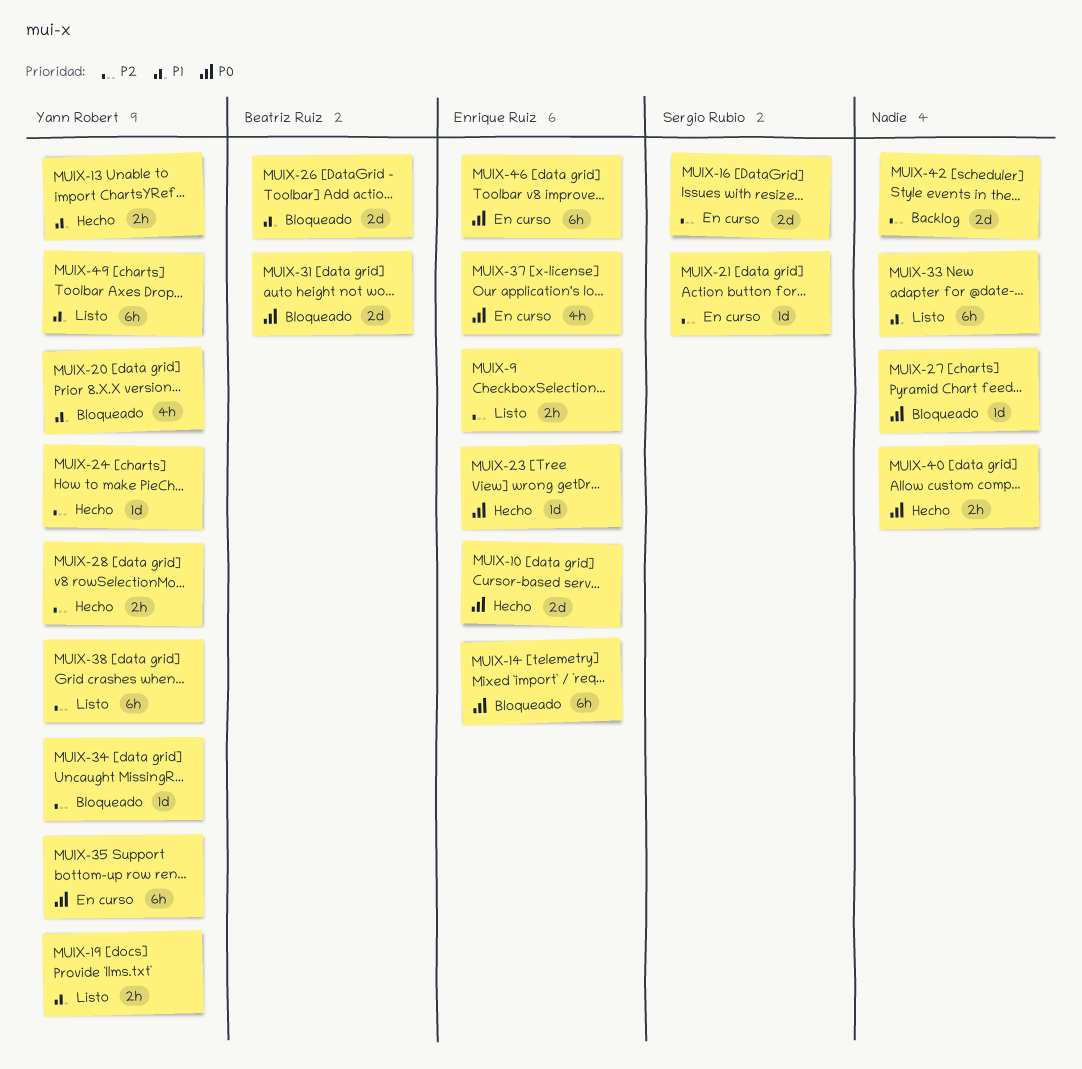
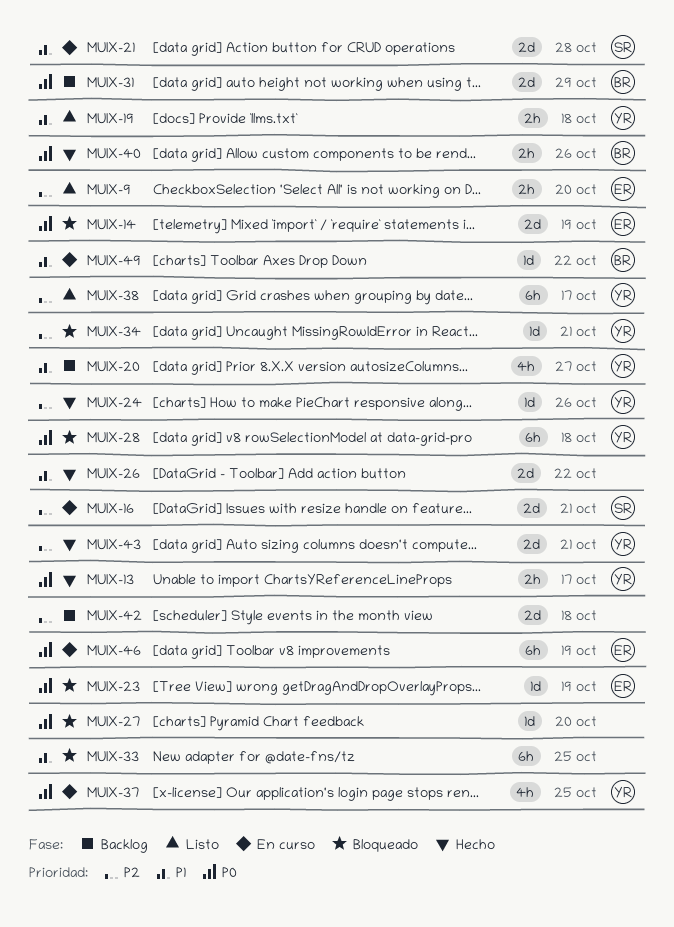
MUIX-10: present -> none
MUIX-13, priority: P1 -> P0
MUIX-14, estimate: 6h -> 2d
MUIX-20, status: Bloqueado -> Backlog
MUIX-21, priority: P2 -> P1
MUIX-21, estimate: 1d -> 2d
MUIX-23, status: Hecho -> Bloqueado
MUIX-26, status: Bloqueado -> Hecho
MUIX-26, owner: Beatriz Ruiz -> none
MUIX-28, status: Hecho -> Bloqueado
MUIX-28, priority: P2 -> P0
MUIX-28, estimate: 2h -> 6h
MUIX-31, status: Bloqueado -> Backlog
MUIX-33, status: Listo -> Bloqueado
MUIX-35: present -> none
MUIX-37, owner: Enrique Ruiz -> Yann Robert
MUIX-40, owner: none -> Beatriz Ruiz
MUIX-43: none -> present
MUIX-49, status: Listo -> En curso
MUIX-49, owner: Yann Robert -> Beatriz Ruiz
MUIX-49, estimate: 6h -> 1d

